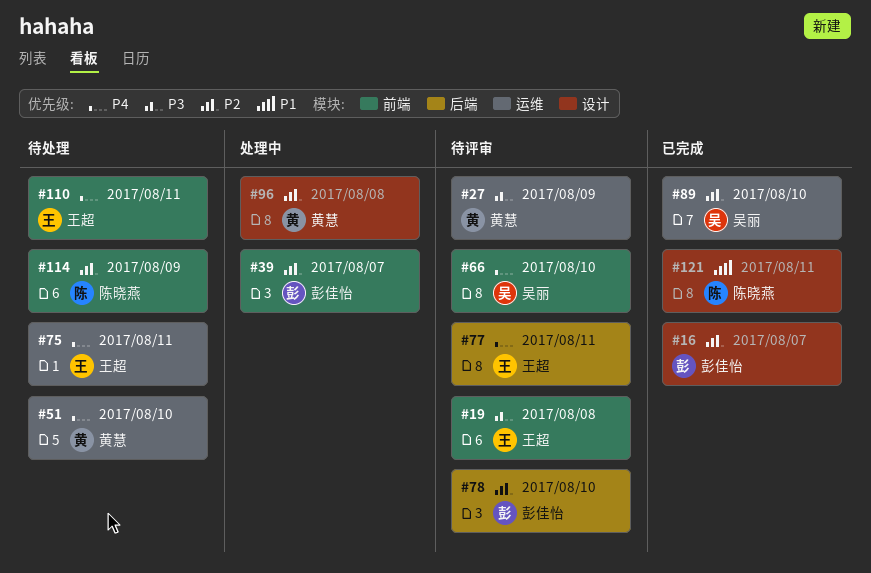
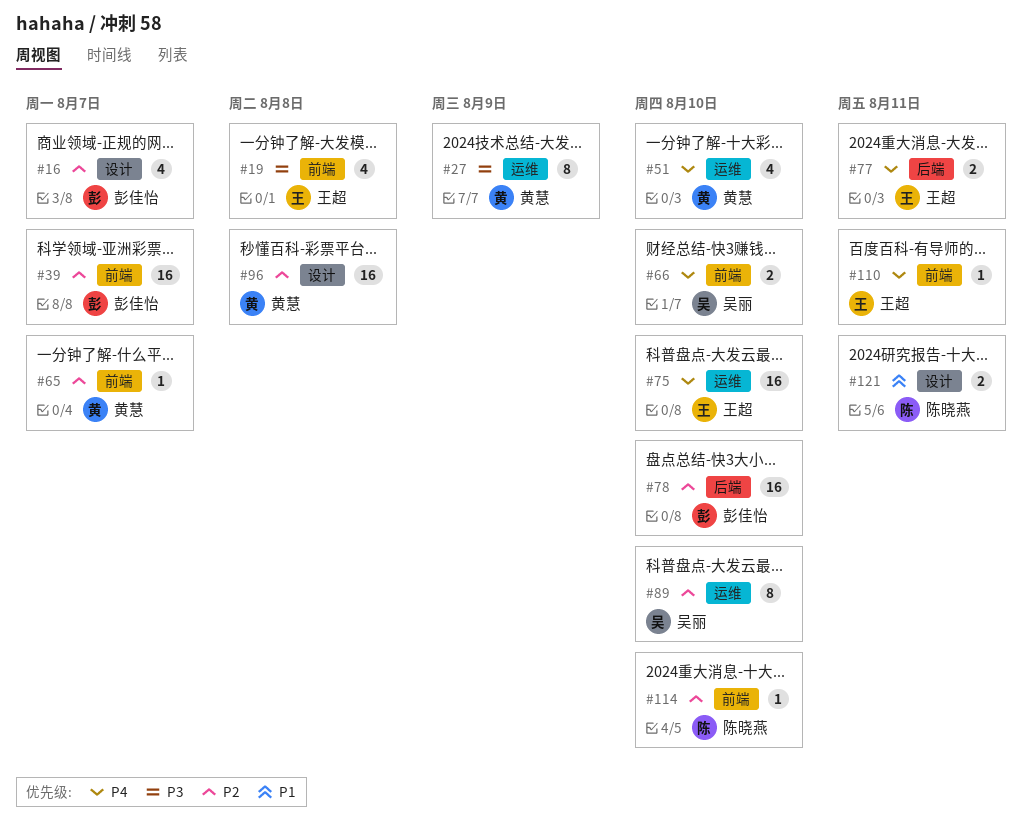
#65: none -> present
#75, due: Aug 11 -> Aug 10
#114, due: Aug 9 -> Aug 10

